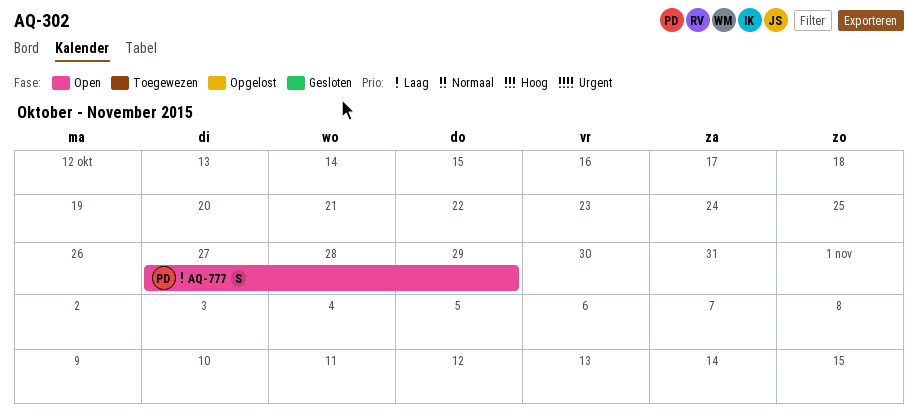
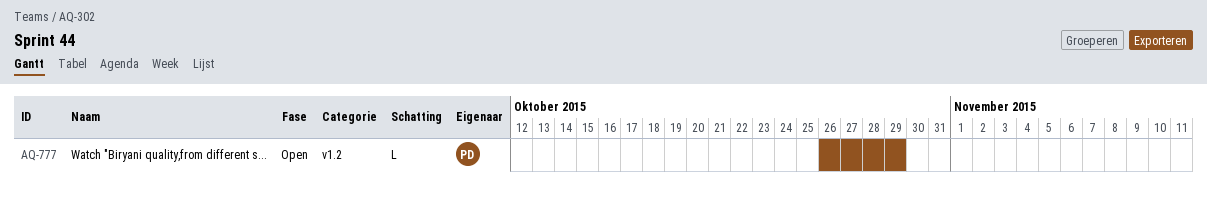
AQ-777, estimate: S -> L
AQ-777, start: Oct 27 -> Oct 26

